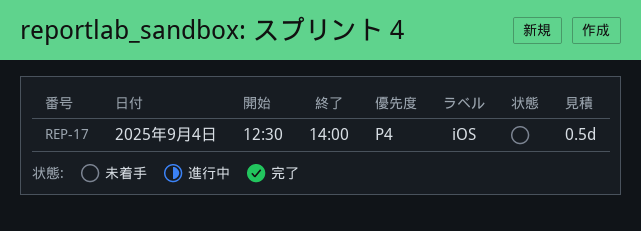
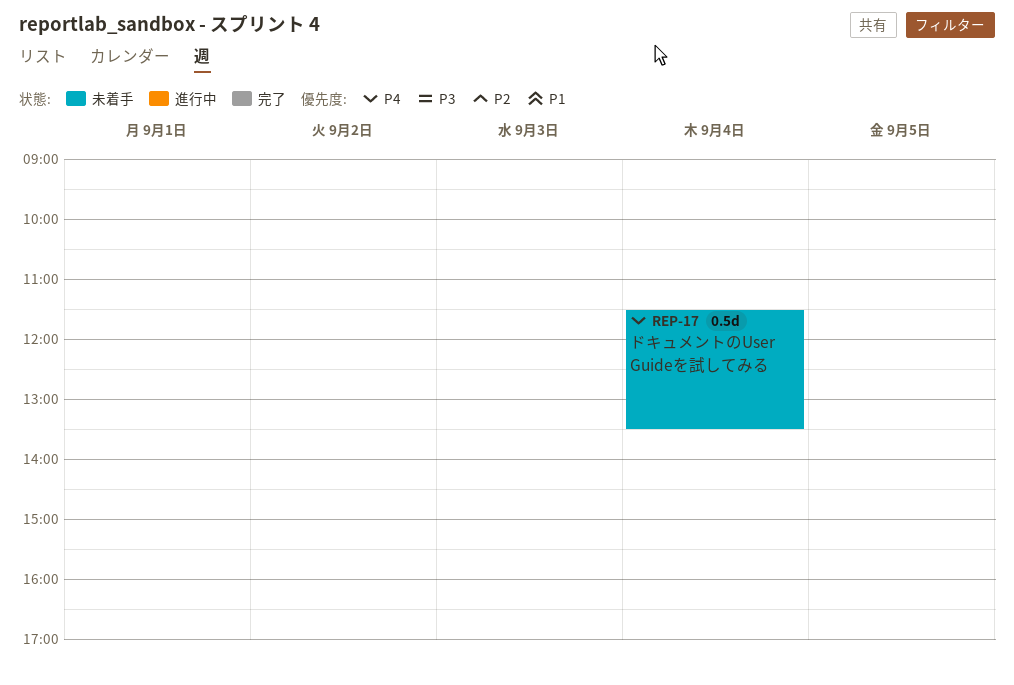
REP-17, begins: 12:30 -> 11:30
REP-17, ends: 14:00 -> 13:30

